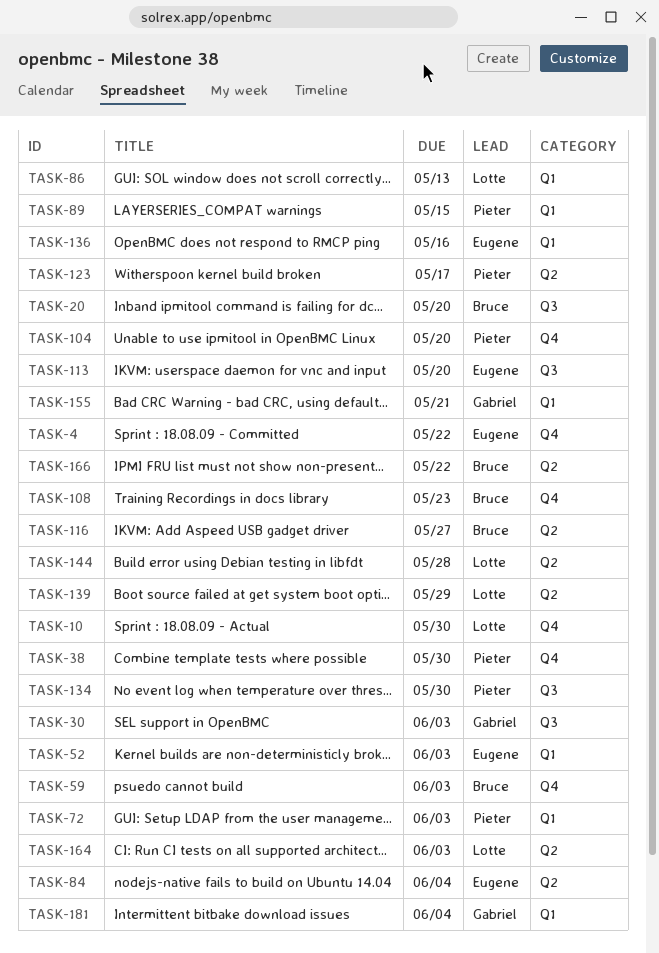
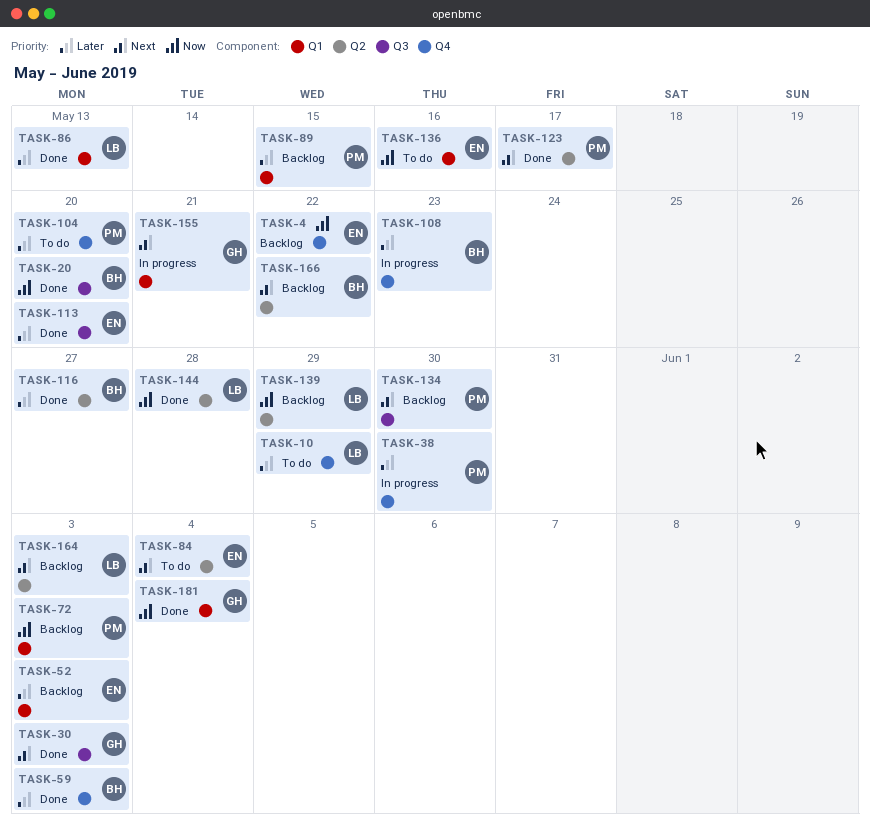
TASK-10, due: May 30 -> May 29

